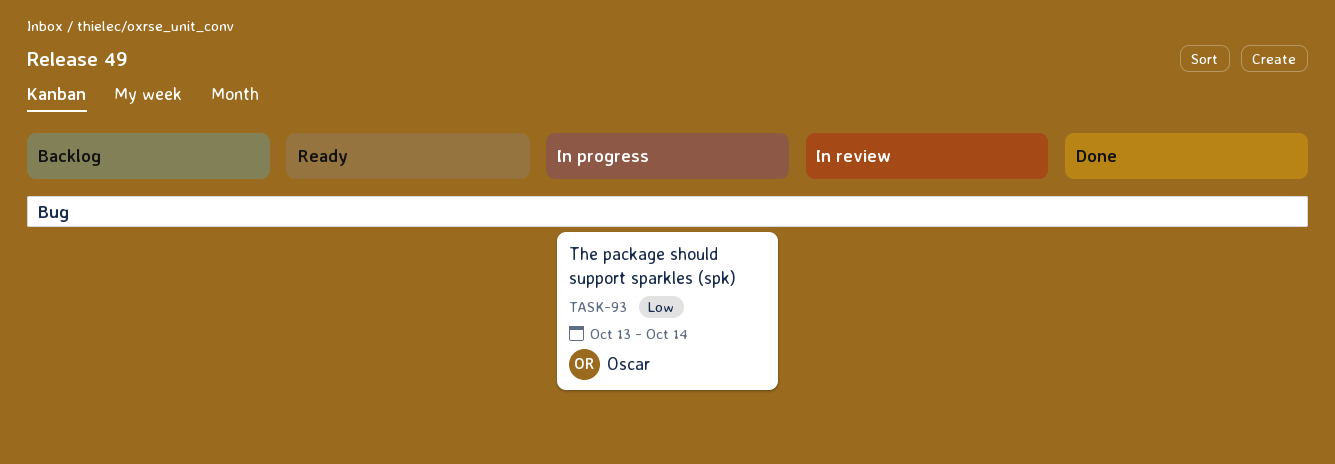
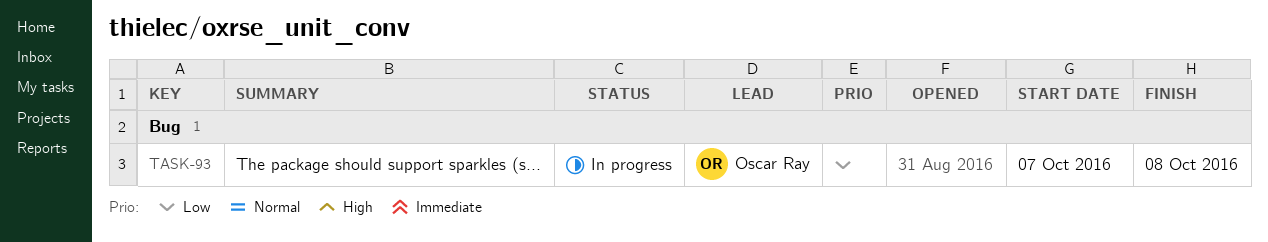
TASK-93, start: Oct 13 -> Oct 7
TASK-93, due: Oct 14 -> Oct 8

